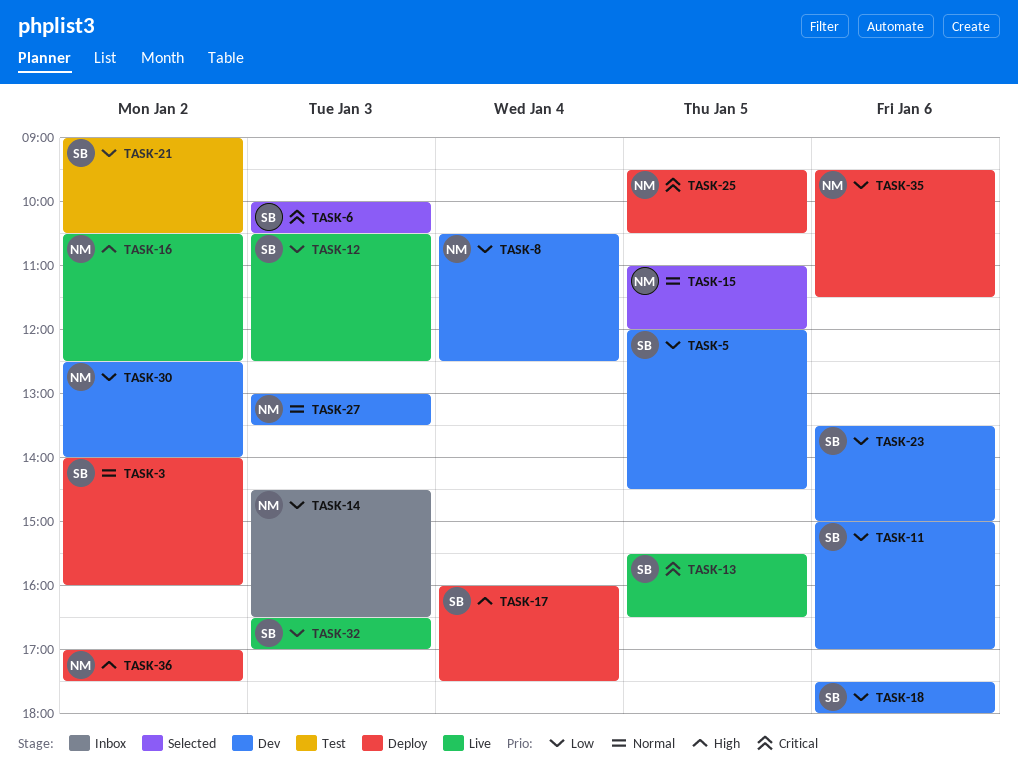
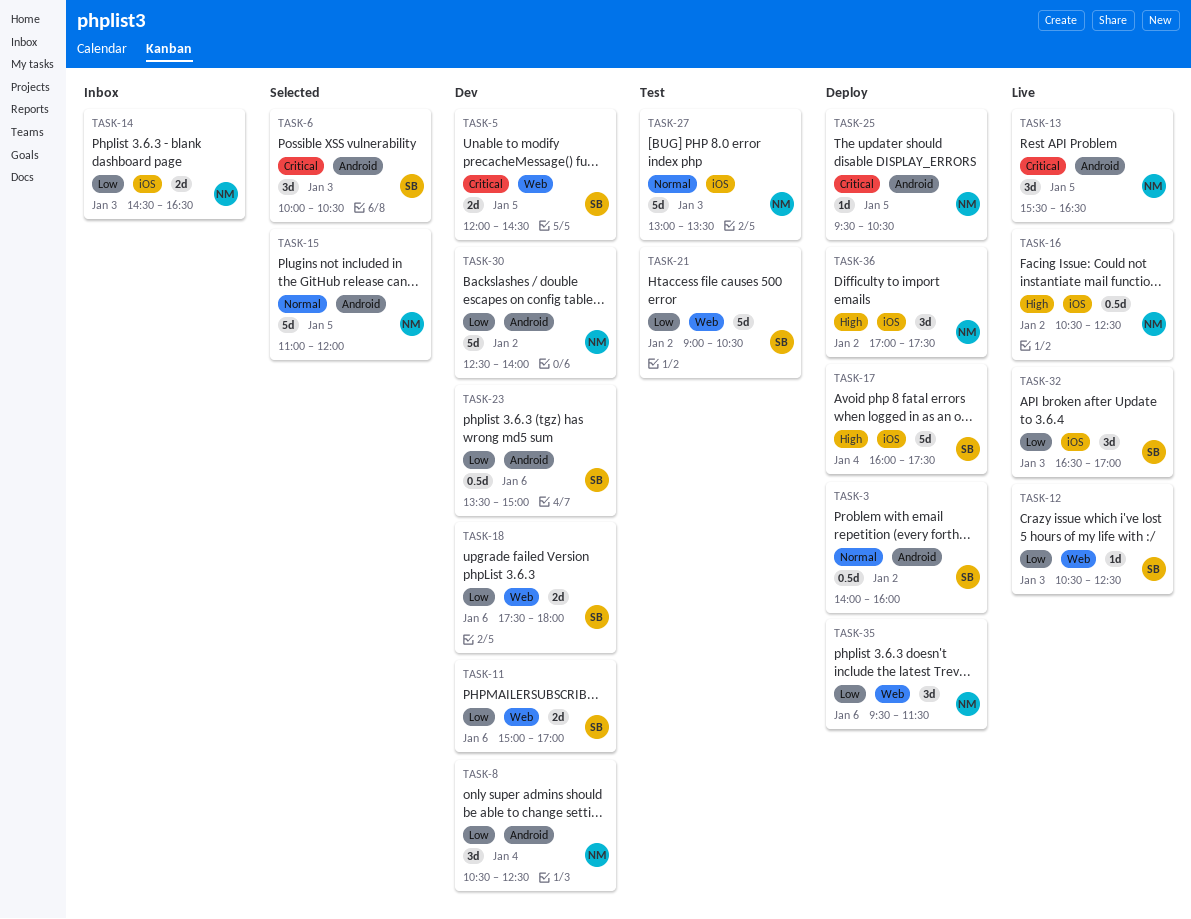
TASK-5, priority: Low -> Critical
TASK-13, owner: SB -> NM
TASK-27, status: Dev -> Test

